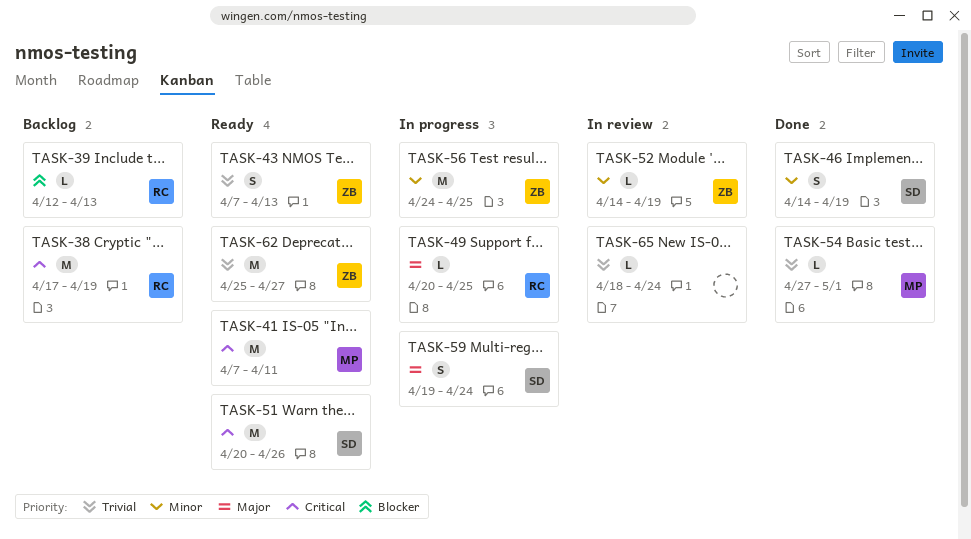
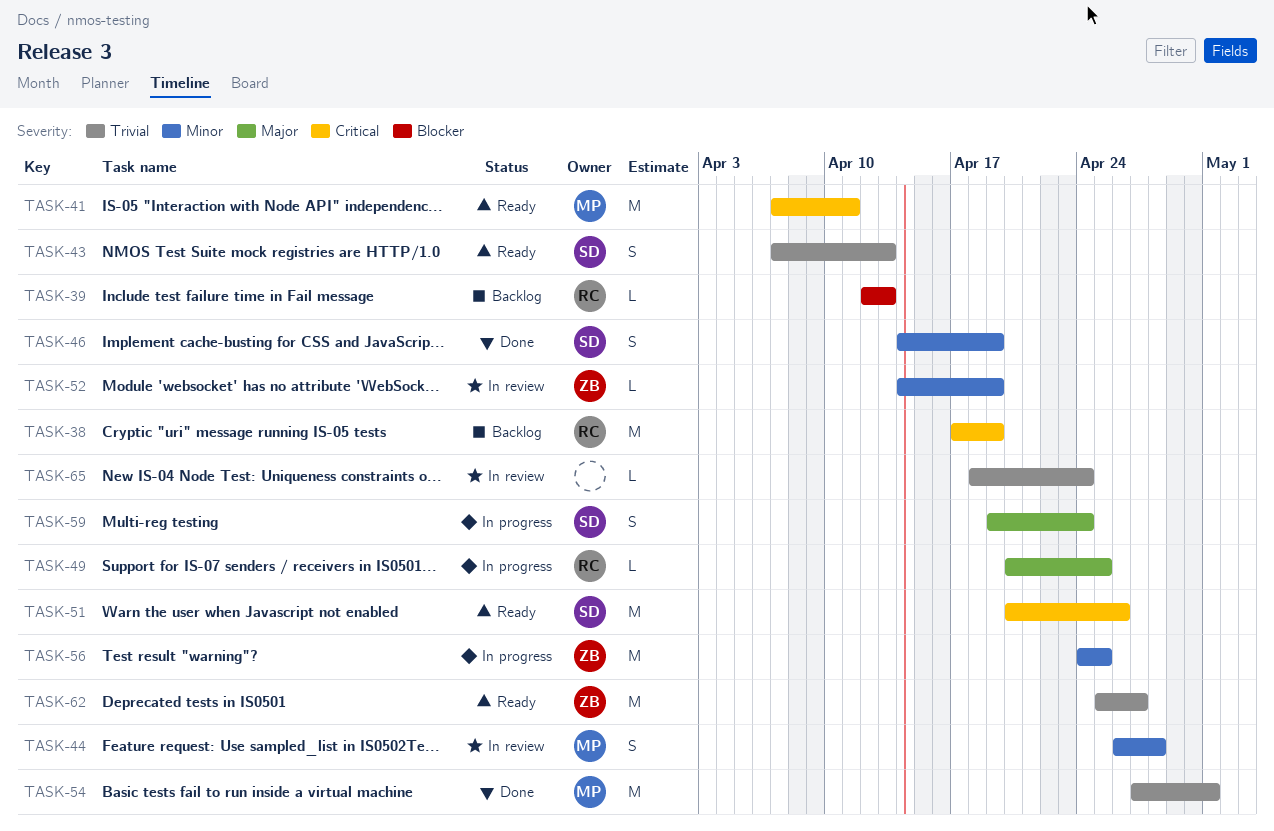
TASK-43, owner: ZB -> SD
TASK-44: none -> present
TASK-54, estimate: L -> M

